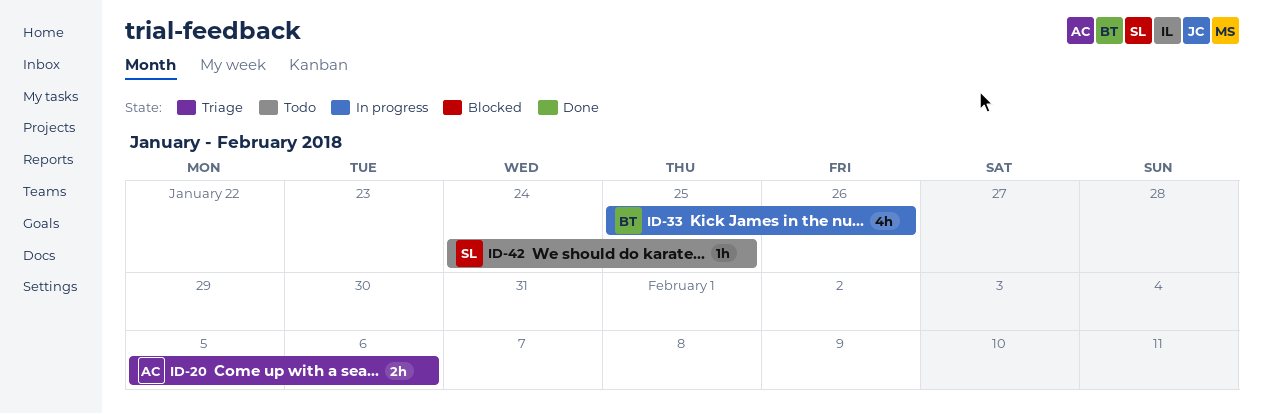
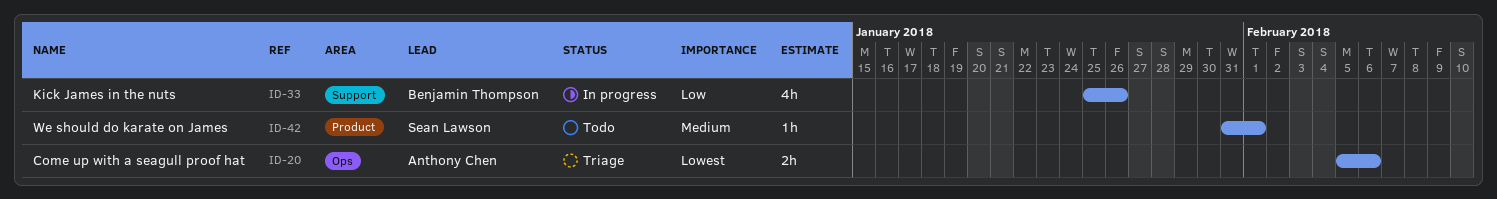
ID-42, start: Jan 24 -> Jan 31
ID-42, due: Jan 25 -> Feb 1

